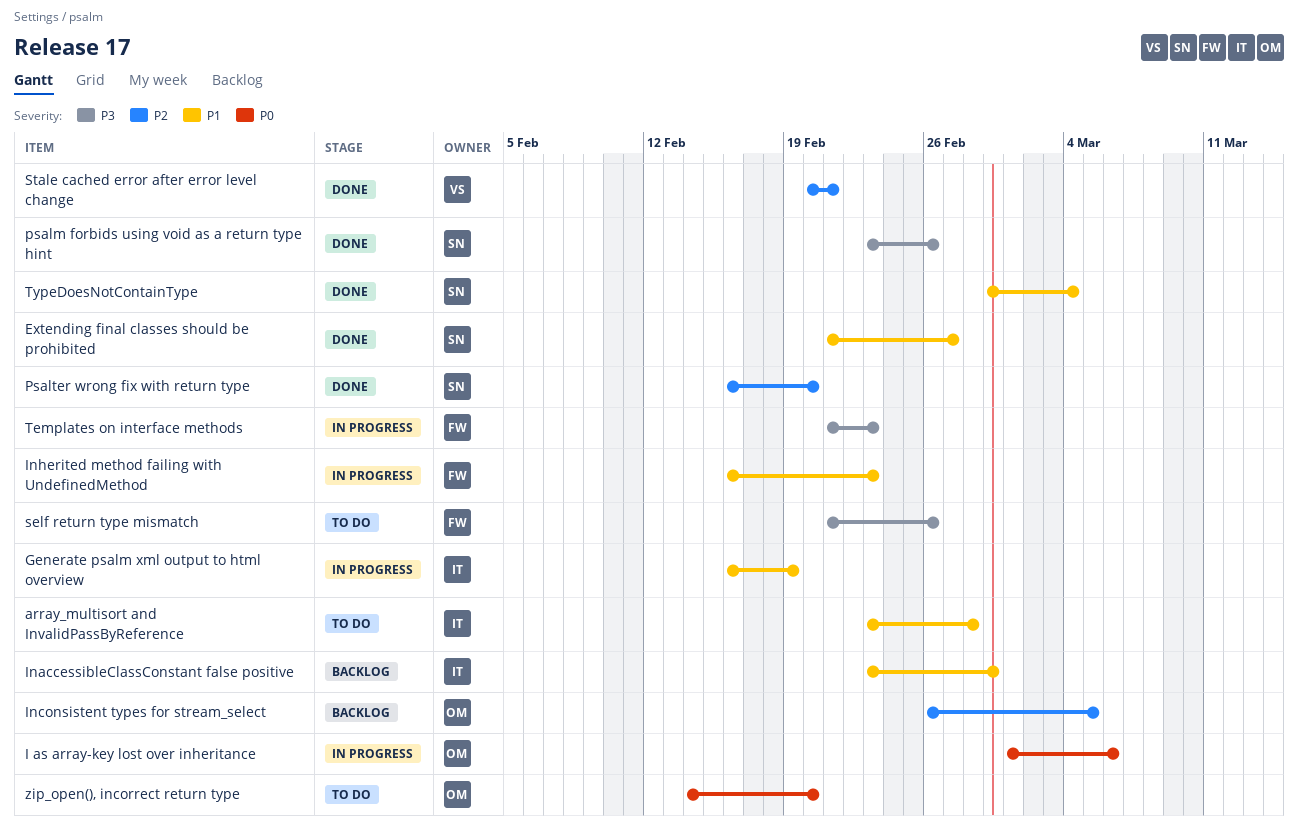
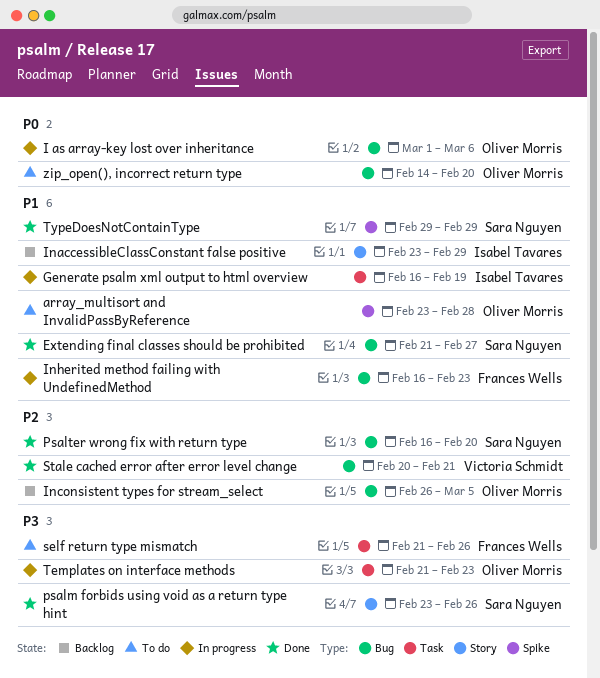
array_multisort and InvalidPassByReference, owner: Isabel Tavares -> Oliver Morris
Templates on interface methods, owner: Frances Wells -> Oliver Morris
TypeDoesNotContainType, due: Mar 4 -> Feb 29

